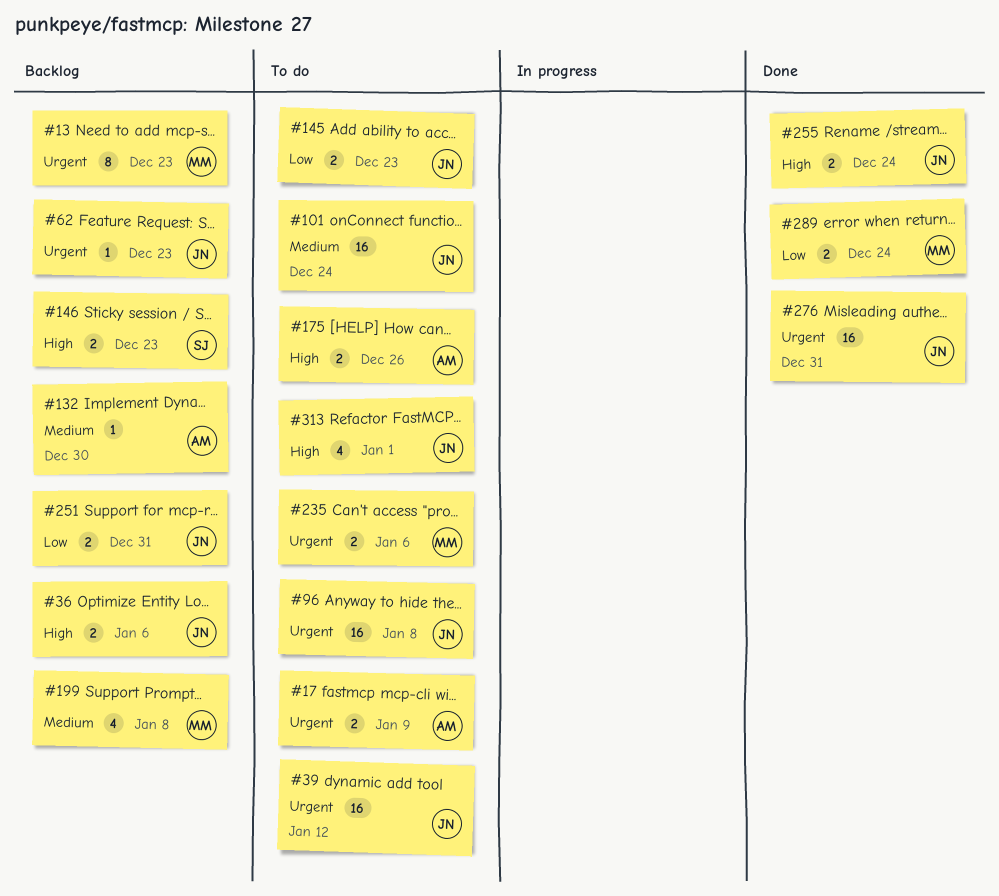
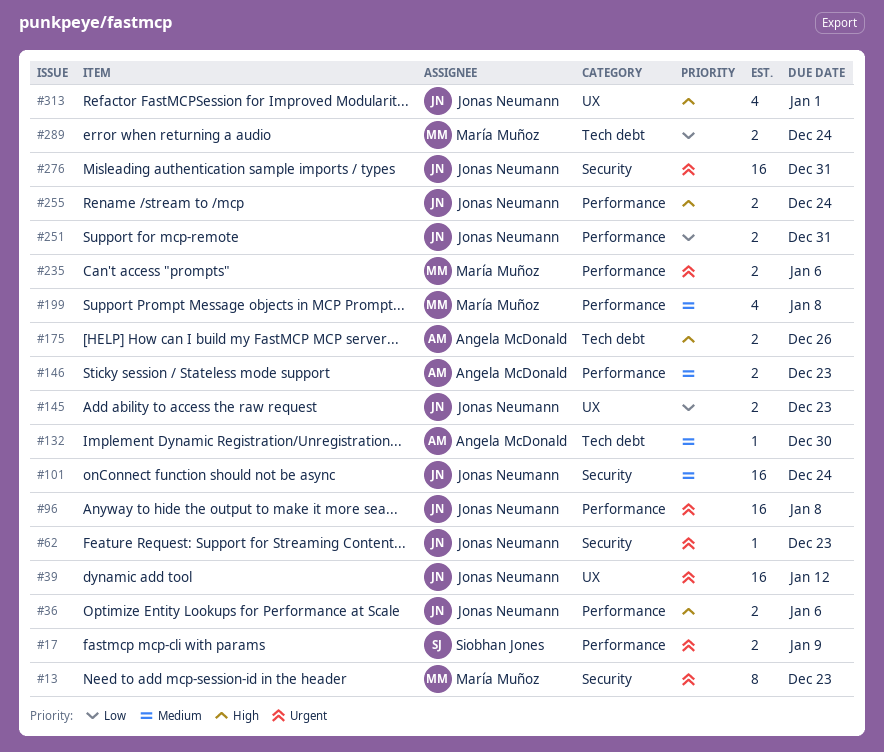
#17, owner: Angela McDonald -> Siobhan Jones
#146, owner: Siobhan Jones -> Angela McDonald
#146, priority: High -> Medium

